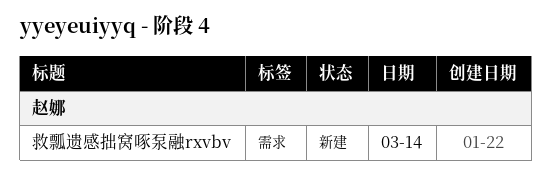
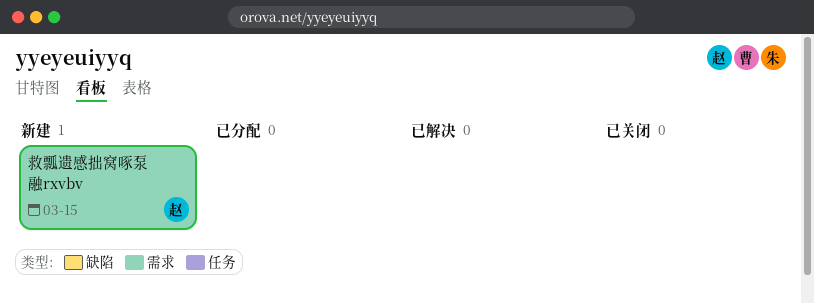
救瓢遗感拙窝啄泵融rxvbv, day: Mar 14 -> Mar 15

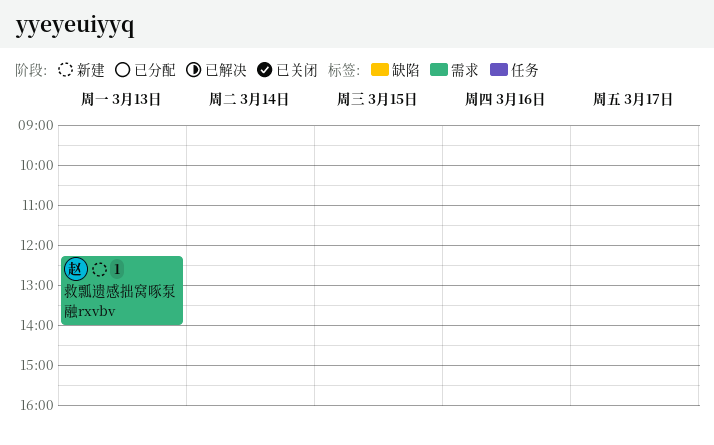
救瓢遗感拙窝啄泵融rxvbv, day: Mar 15 -> Mar 13

